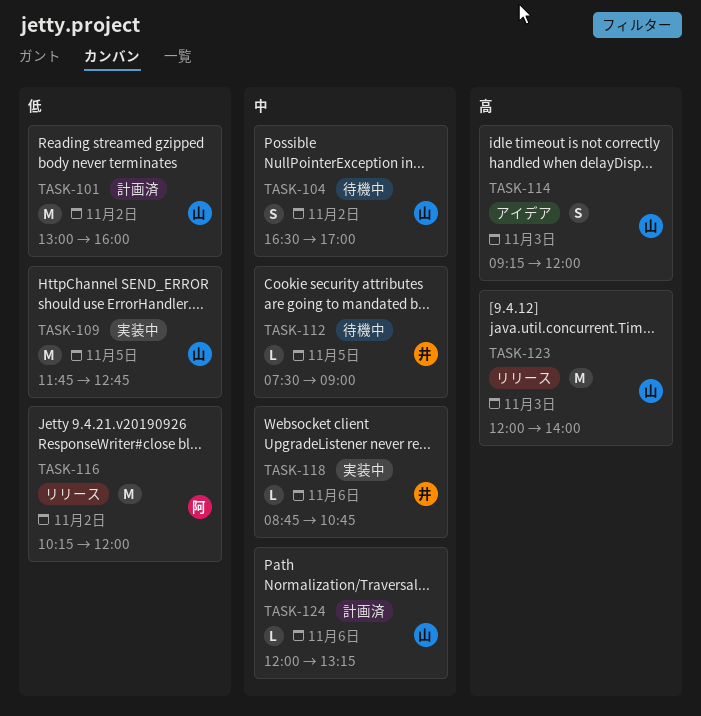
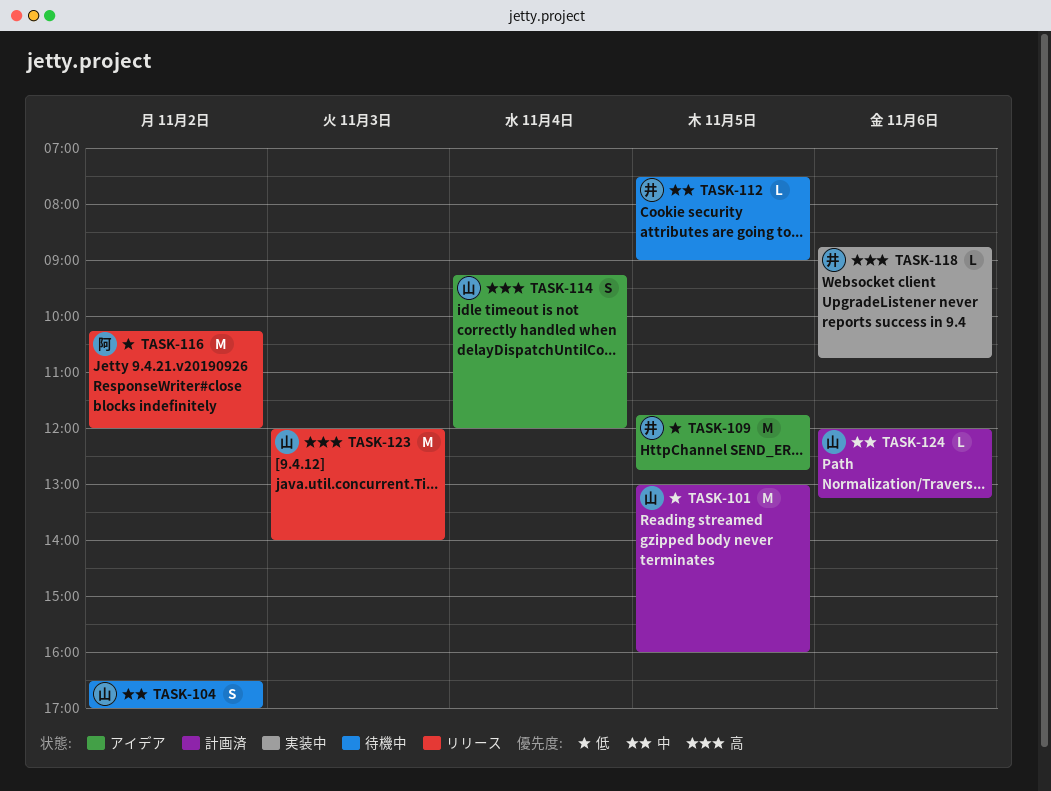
TASK-101, day: Nov 2 -> Nov 5
TASK-109, status: 実装中 -> アイデア
TASK-109, owner: 山 -> 井
TASK-114, day: Nov 3 -> Nov 4
TASK-118, priority: 中 -> 高

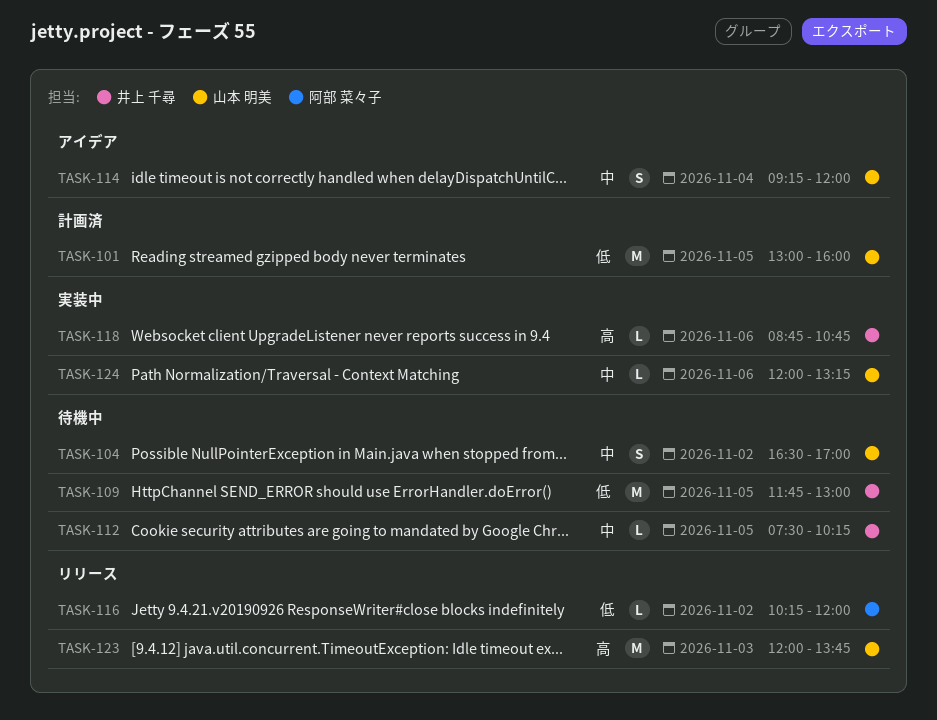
TASK-109, status: アイデア -> 待機中
TASK-109, ends: 12:45 -> 13:00
TASK-112, ends: 09:00 -> 10:15
TASK-114, priority: 高 -> 中
TASK-116, estimate: M -> L
TASK-123, ends: 14:00 -> 13:45
TASK-124, status: 計画済 -> 実装中

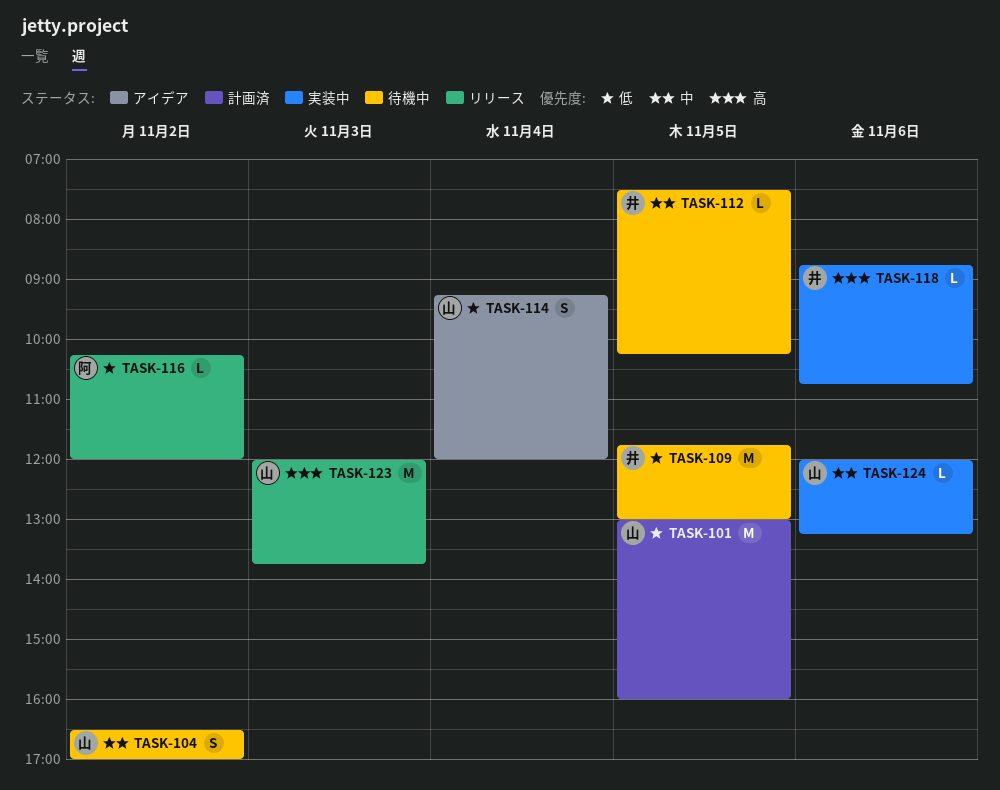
TASK-114, priority: 中 -> 低

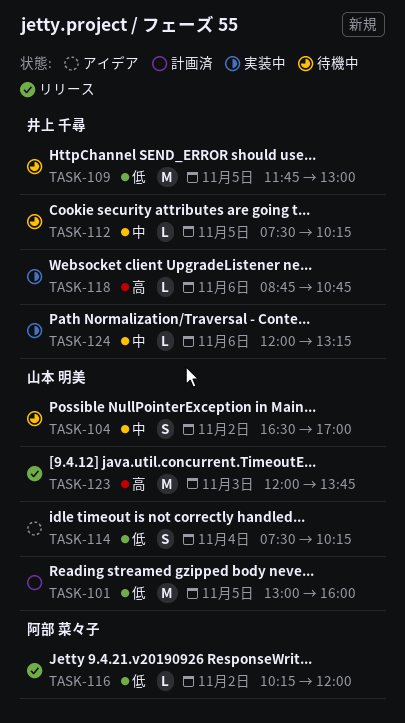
TASK-114, begins: 09:15 -> 07:30
TASK-114, ends: 12:00 -> 10:15
TASK-124, owner: 山本 明美 -> 井上 千尋

